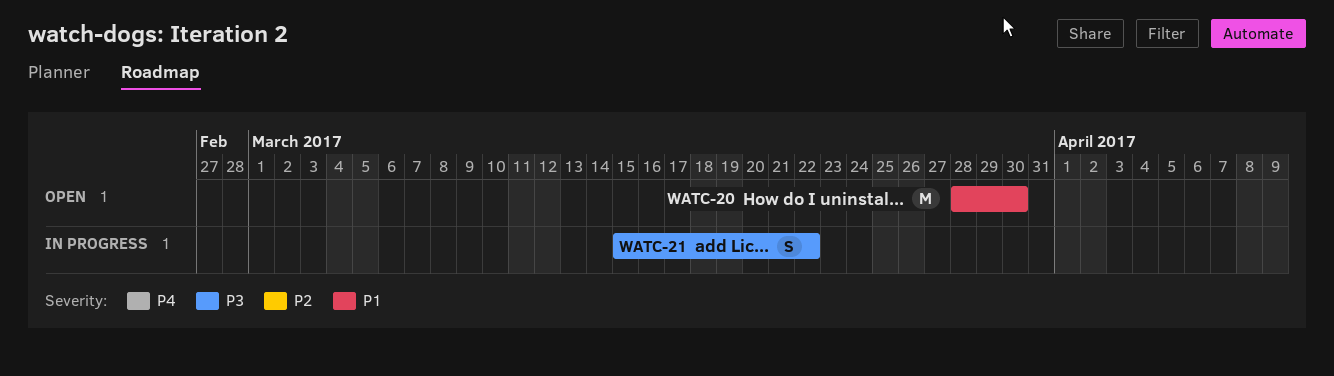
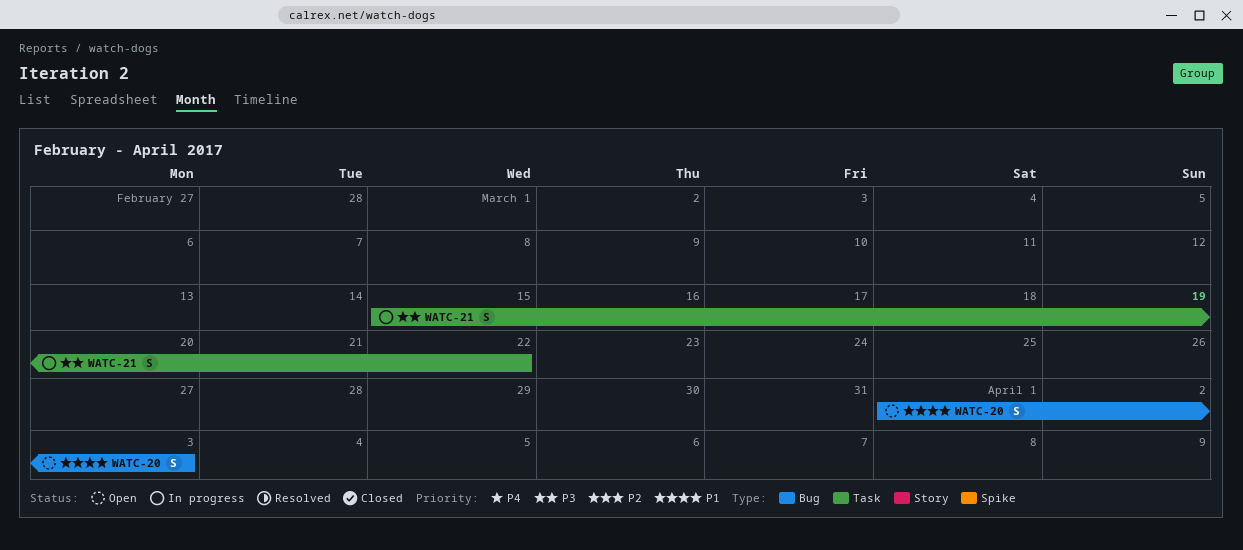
WATC-20, estimate: M -> S
WATC-20, start: Mar 28 -> Apr 1
WATC-20, due: Mar 30 -> Apr 3

